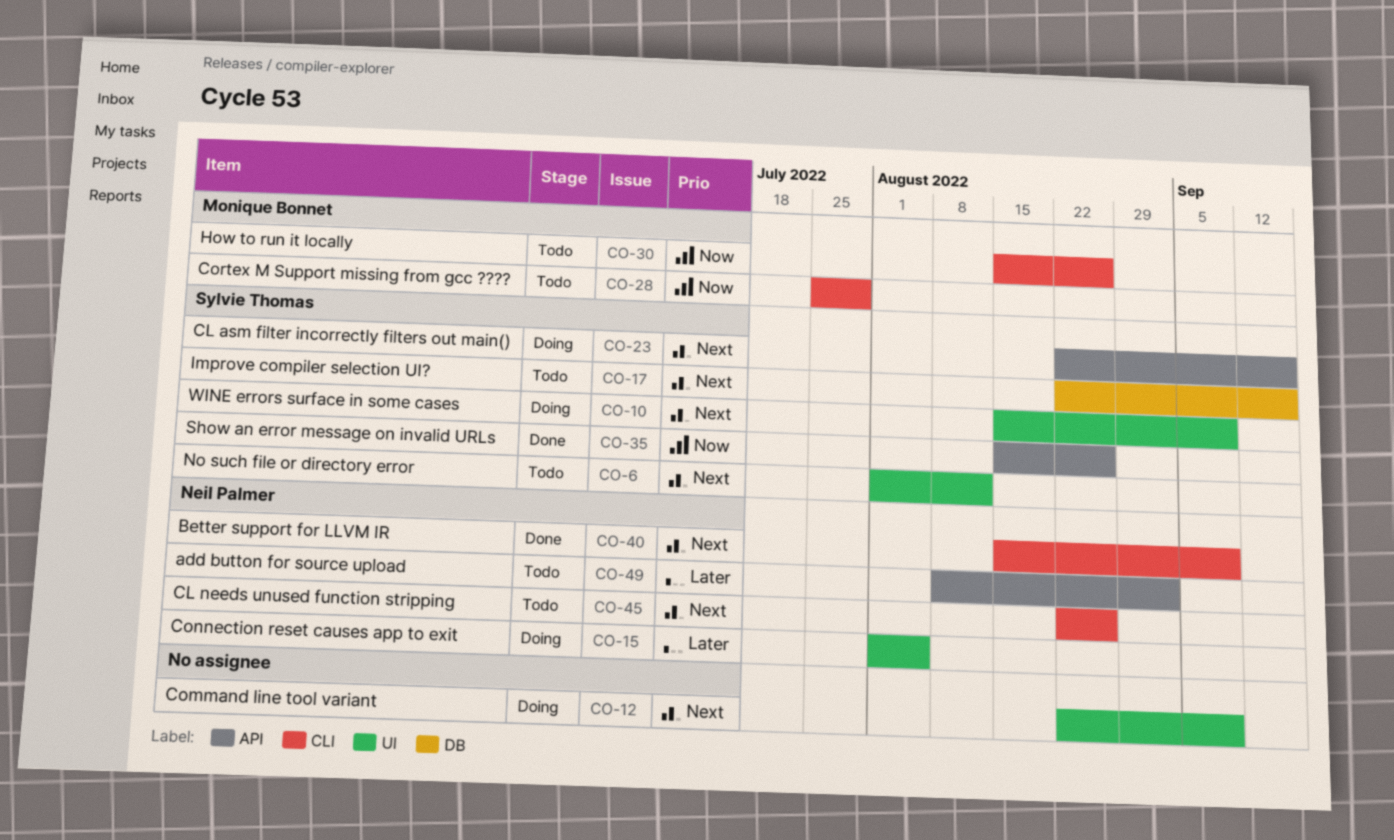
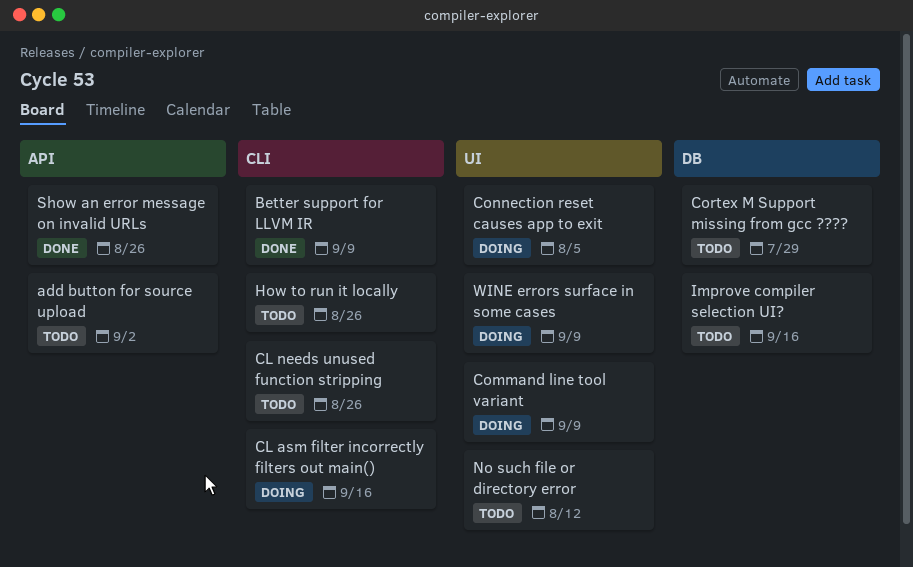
CL asm filter incorrectly filters out main(), label: API -> CLI
Cortex M Support missing from gcc ????, label: CLI -> DB

